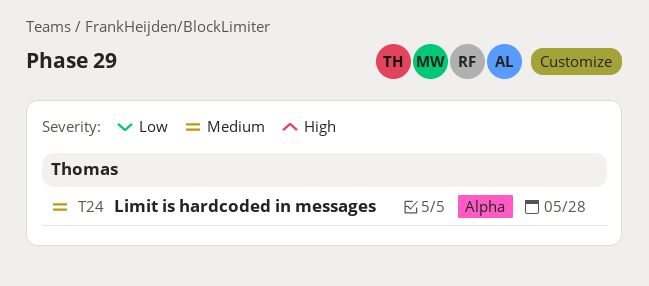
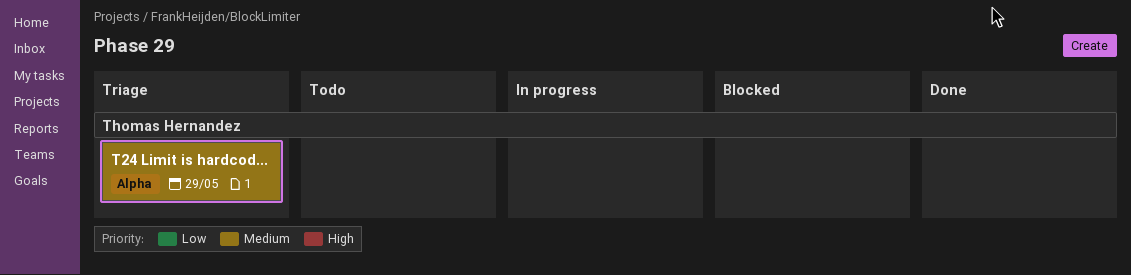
T24, due: May 28 -> May 29

